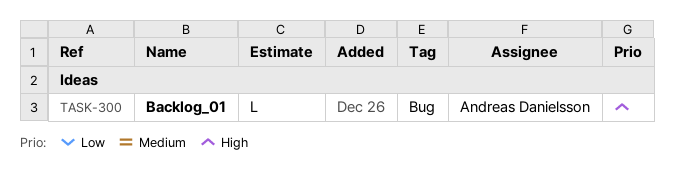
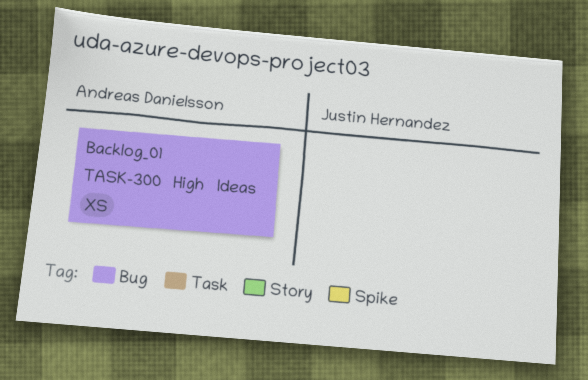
TASK-300, estimate: L -> XS

